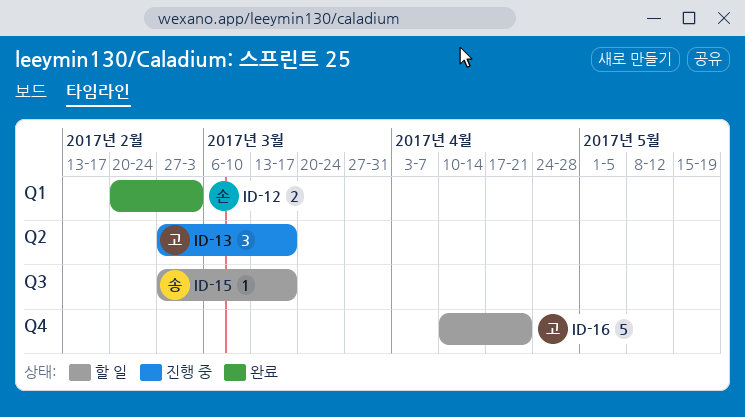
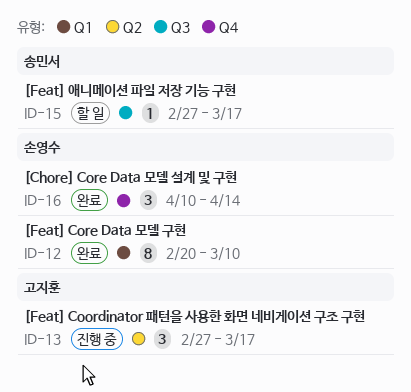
ID-12, estimate: 2 -> 8
ID-12, due: Mar 3 -> Mar 10
ID-16, status: 할 일 -> 완료
ID-16, owner: 고지훈 -> 손영수
ID-16, estimate: 5 -> 3
ID-16, due: Apr 21 -> Apr 14

